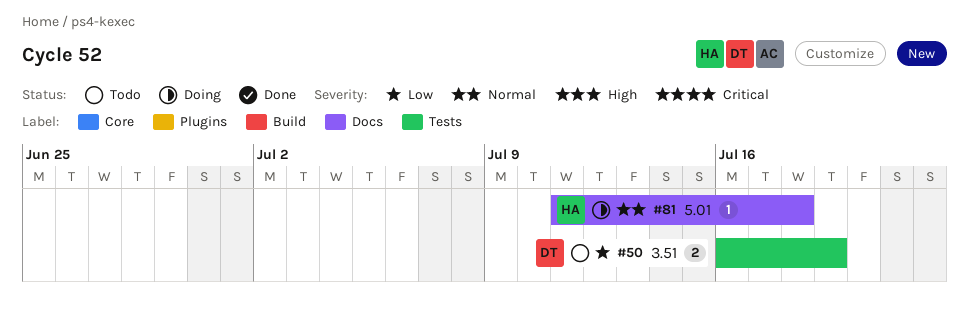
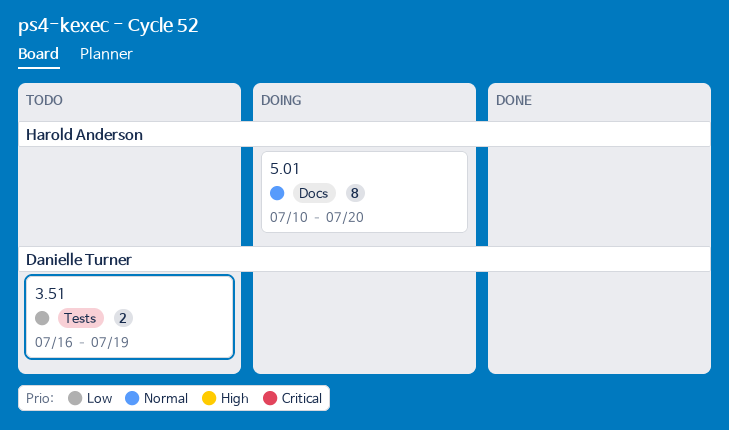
5.01, estimate: 1 -> 8
5.01, start: Jul 11 -> Jul 10
5.01, due: Jul 18 -> Jul 20

